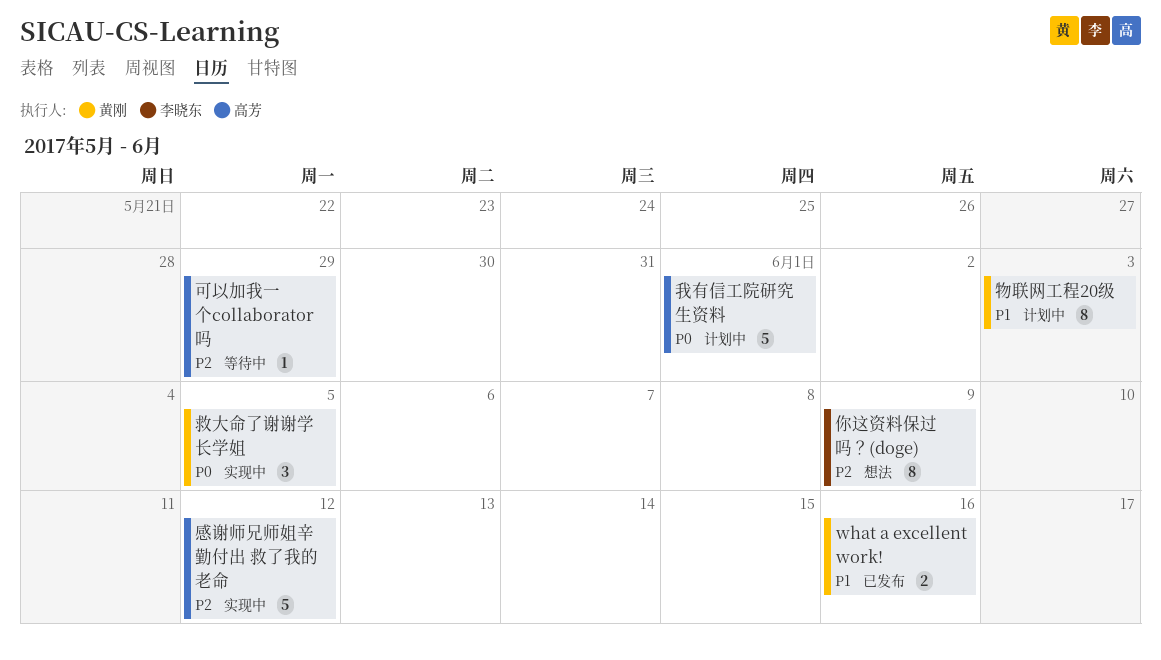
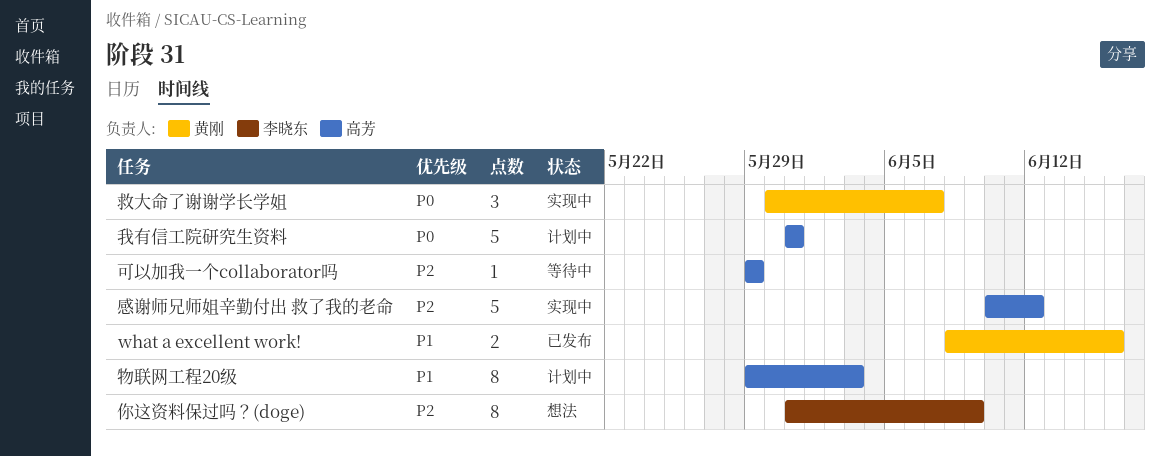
我有信工院研究生资料, due: Jun 1 -> May 31
救大命了谢谢学长学姐, due: Jun 5 -> Jun 7
物联网工程20级, owner: 黄刚 -> 高芳

